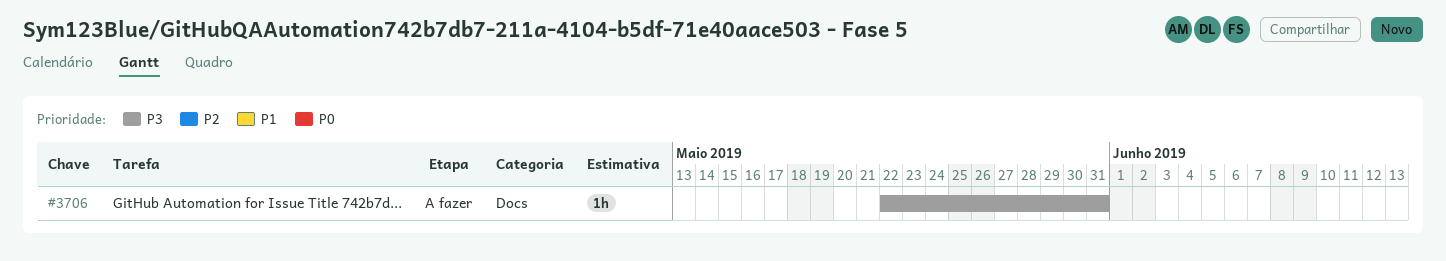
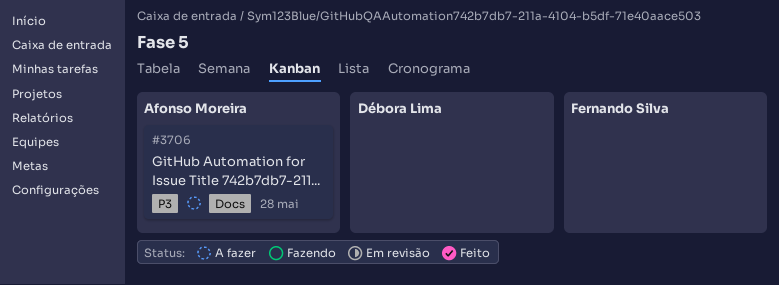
#3706, due: May 31 -> May 28

